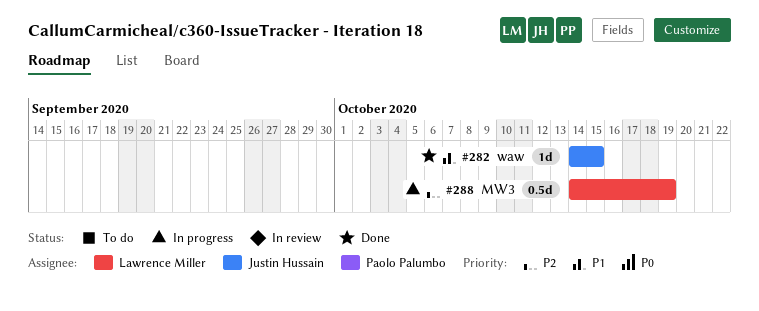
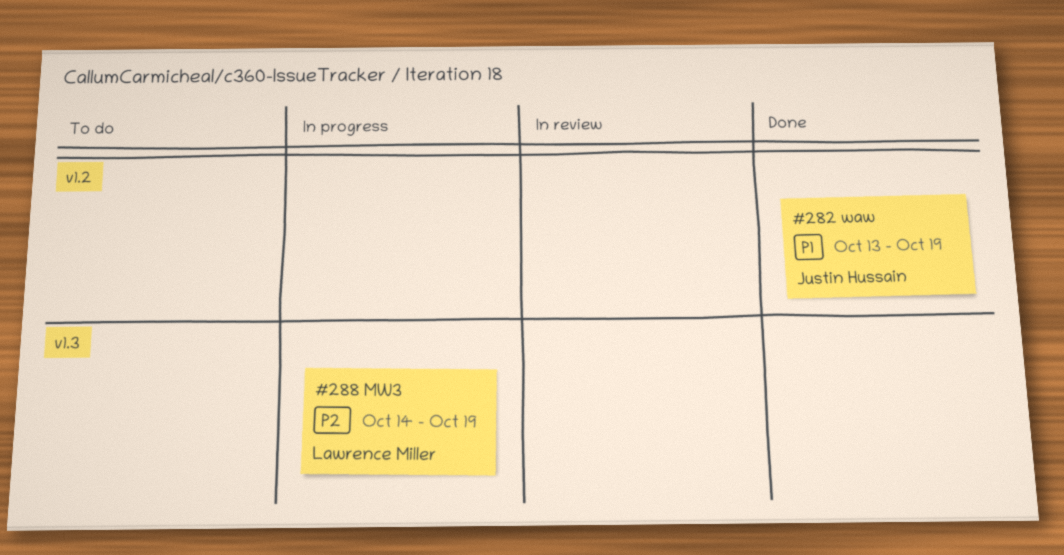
#282, start: Oct 14 -> Oct 13
#282, due: Oct 15 -> Oct 19

